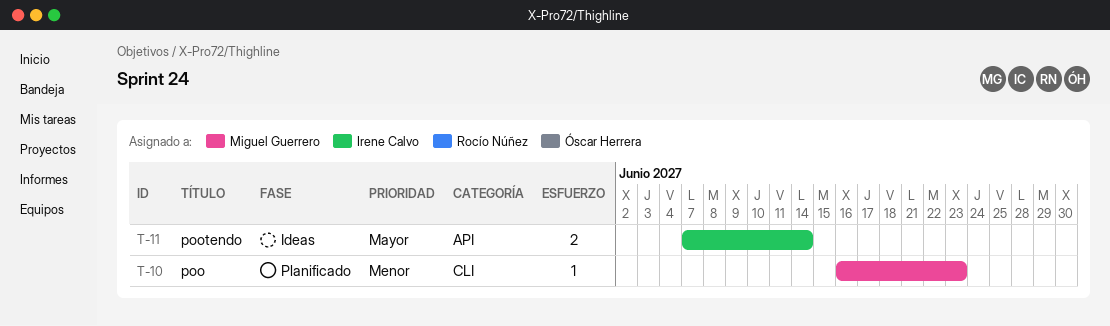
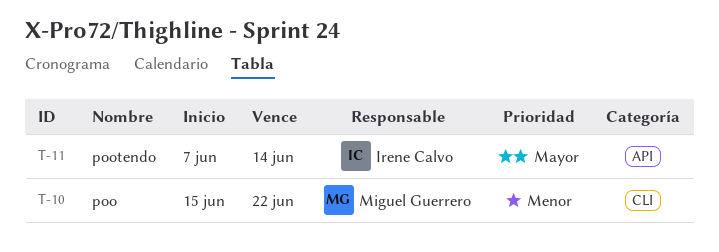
T-10, start: Jun 16 -> Jun 15
T-10, due: Jun 23 -> Jun 22

